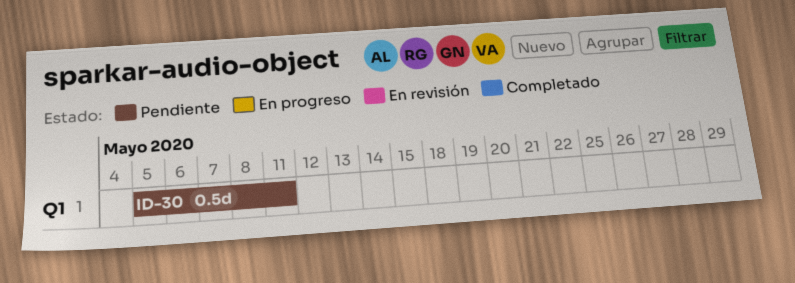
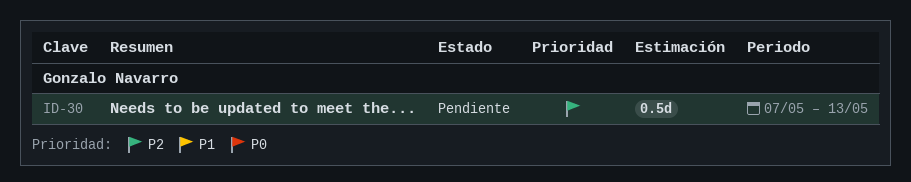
ID-30, start: May 5 -> May 7
ID-30, due: May 11 -> May 13

